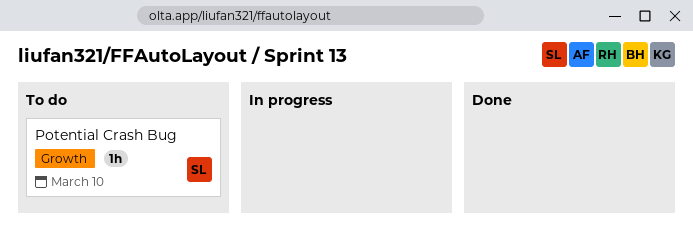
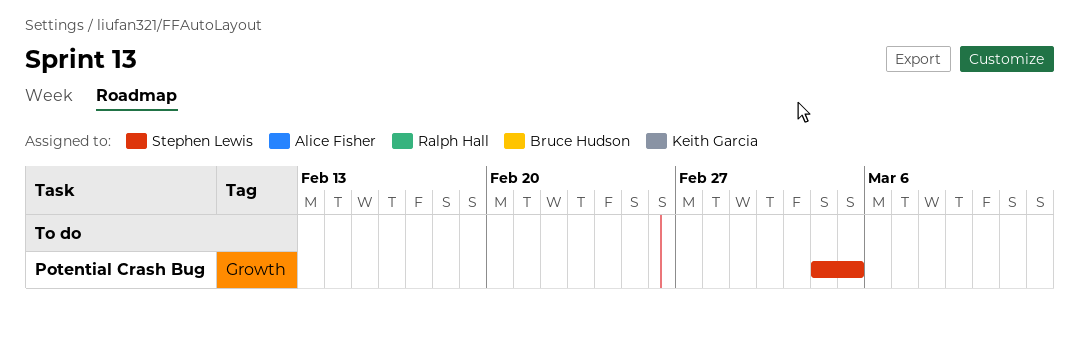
Potential Crash Bug, due: Mar 10 -> Mar 5

